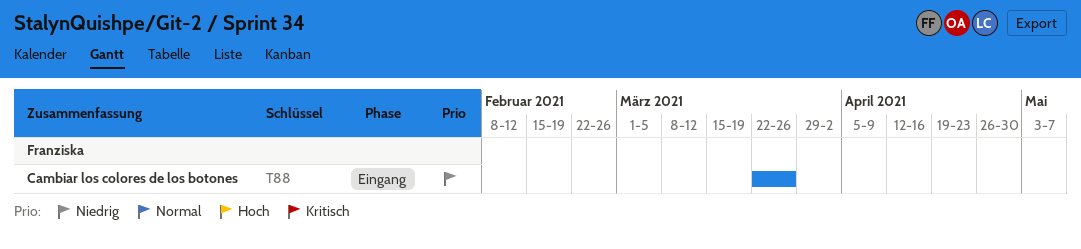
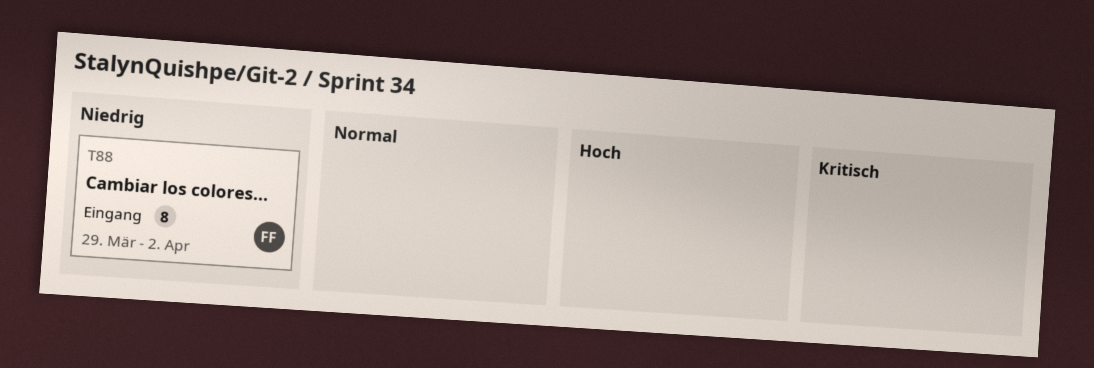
T88, start: Mar 22 -> Mar 29
T88, due: Mar 26 -> Apr 2

